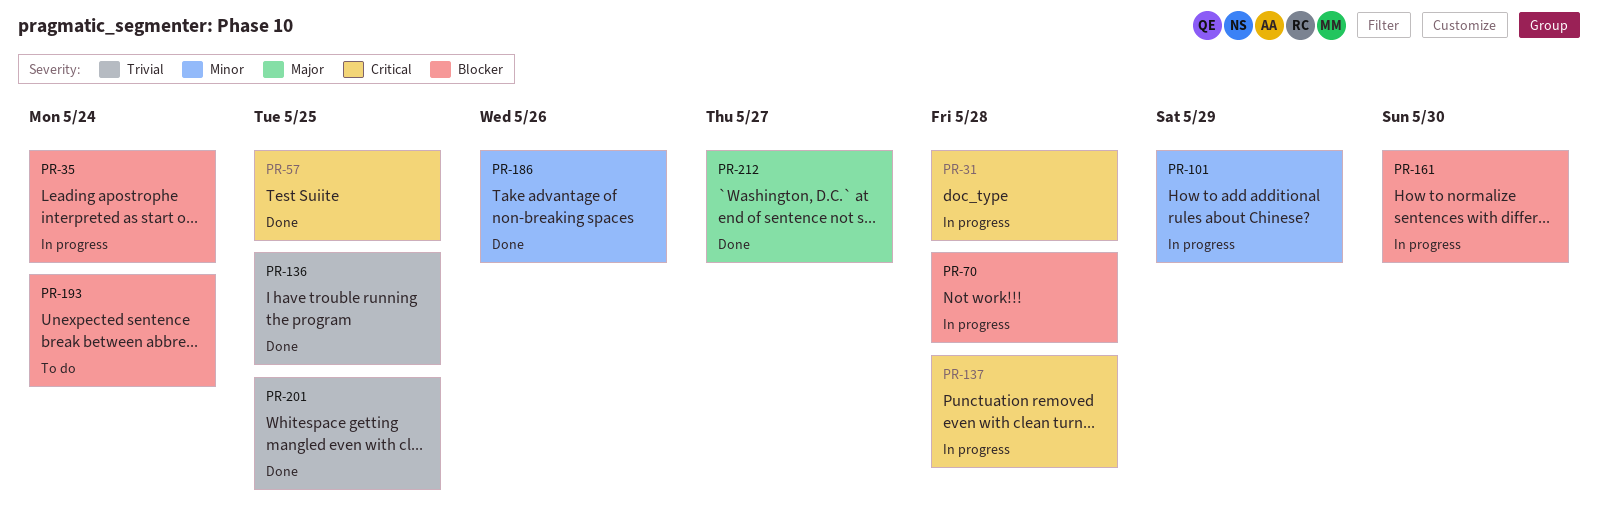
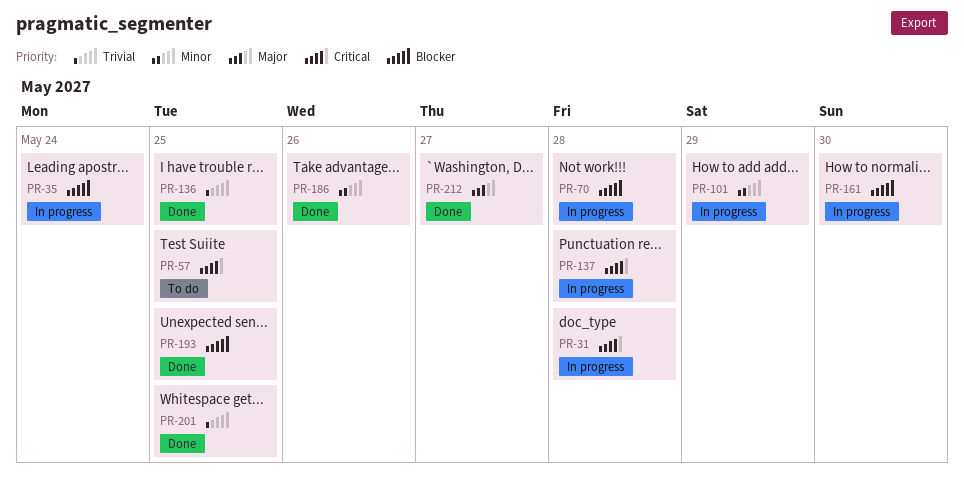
PR-57, status: Done -> To do
PR-193, status: To do -> Done
PR-193, due: May 24 -> May 25

